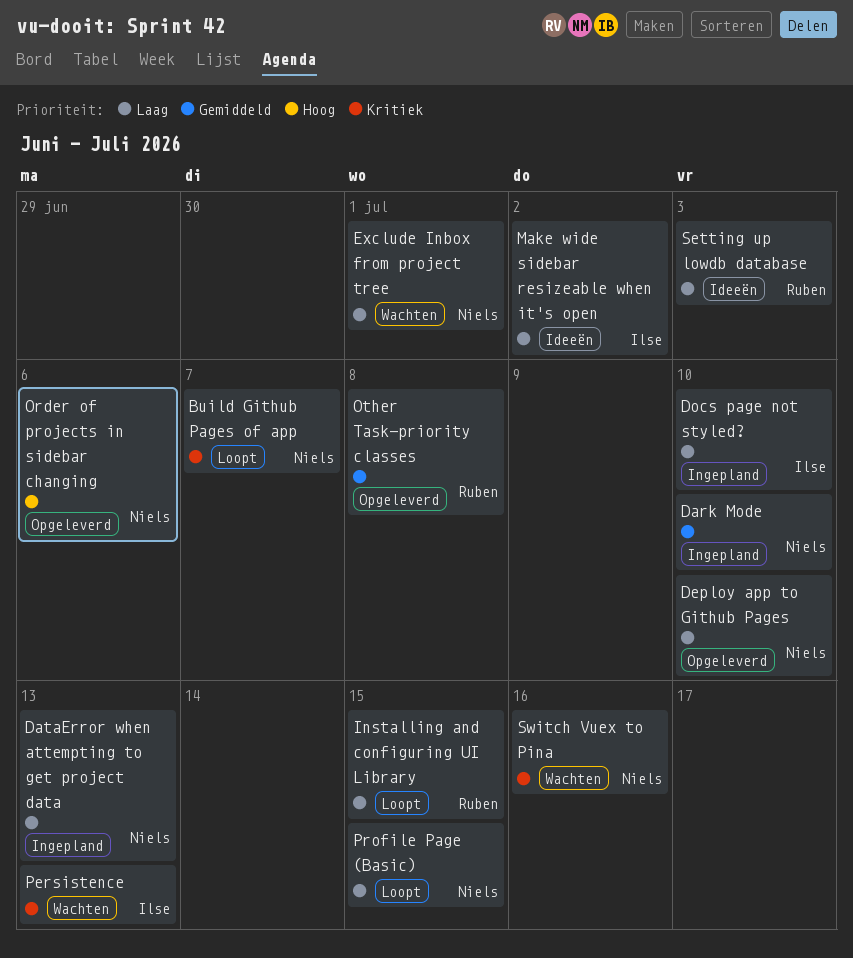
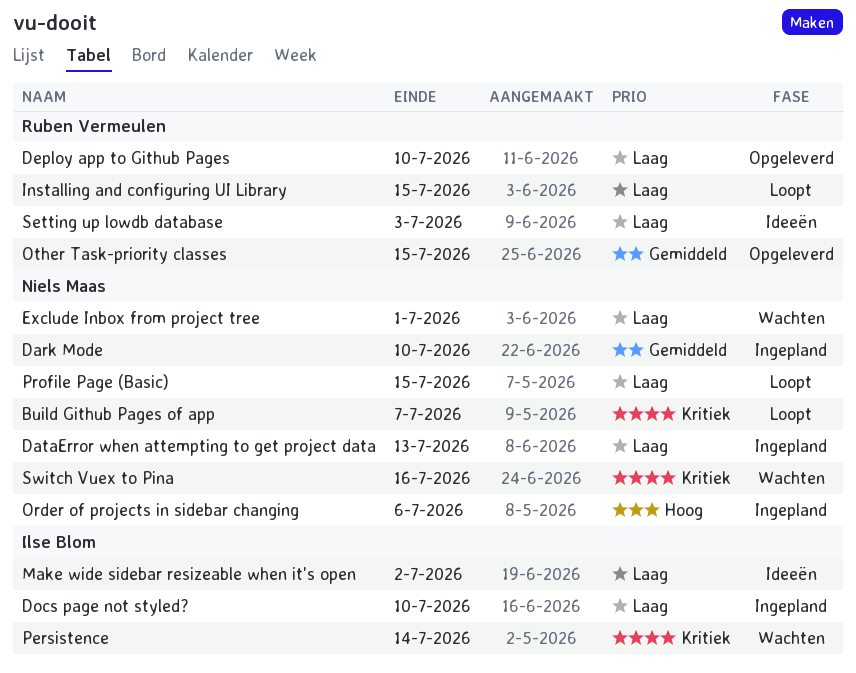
Deploy app to Github Pages, owner: Niels Maas -> Ruben Vermeulen
Order of projects in sidebar changing, status: Opgeleverd -> Ingepland
Other Task-priority classes, due: Jul 8 -> Jul 15
Persistence, due: Jul 13 -> Jul 14

